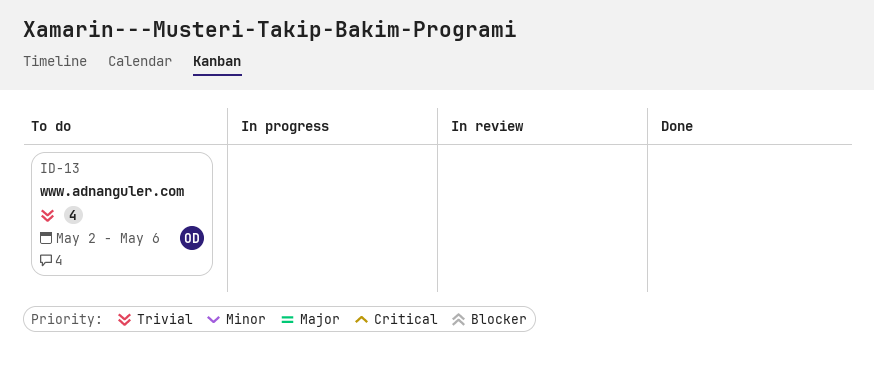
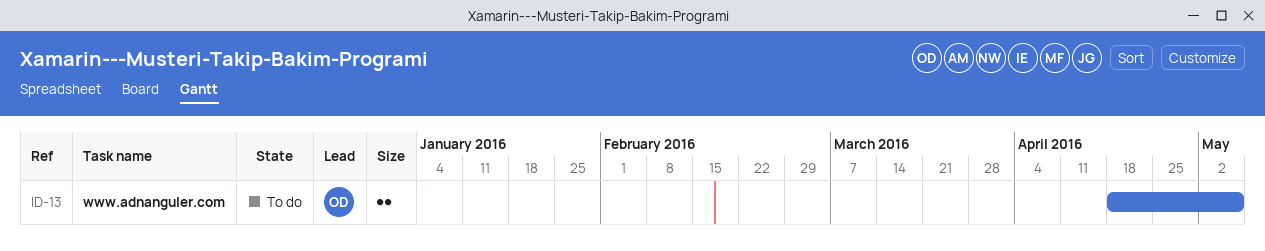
ID-13, estimate: 4 -> 2
ID-13, start: May 2 -> Apr 18

